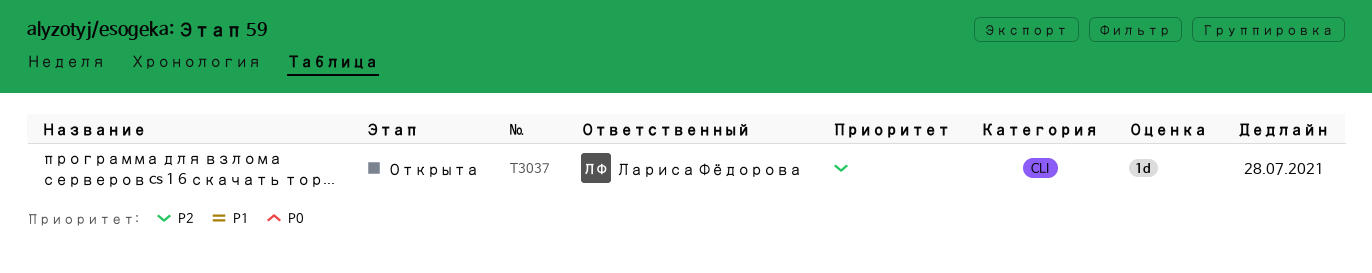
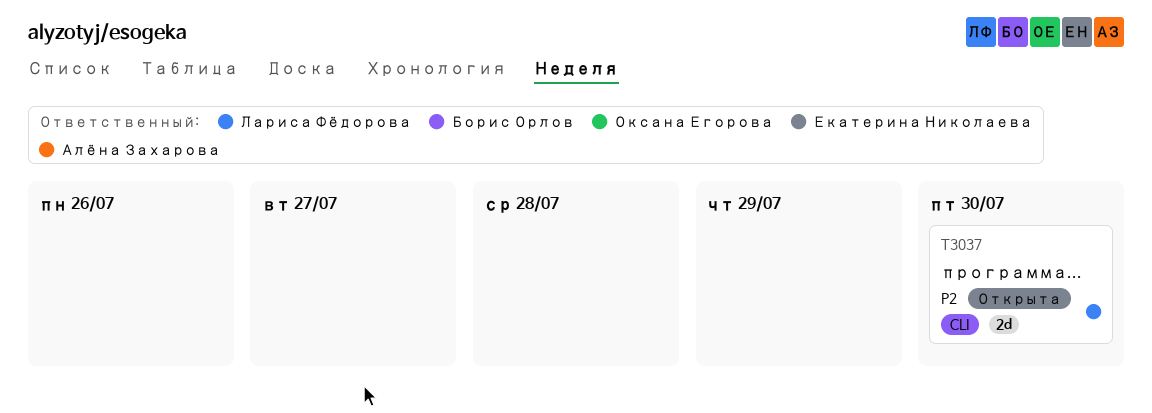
T3037, estimate: 1d -> 2d
T3037, due: Jul 28 -> Jul 30

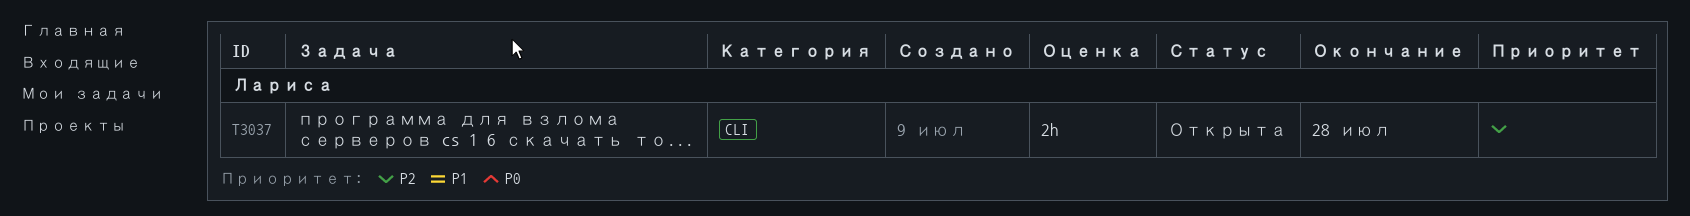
T3037, estimate: 2d -> 2h
T3037, due: Jul 30 -> Jul 28

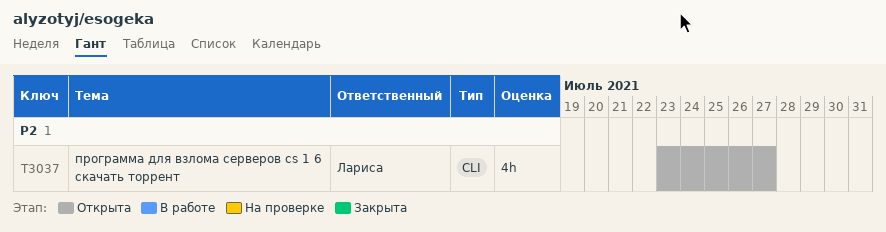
T3037, estimate: 2h -> 4h
T3037, due: Jul 28 -> Jul 27

